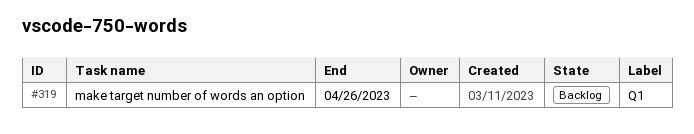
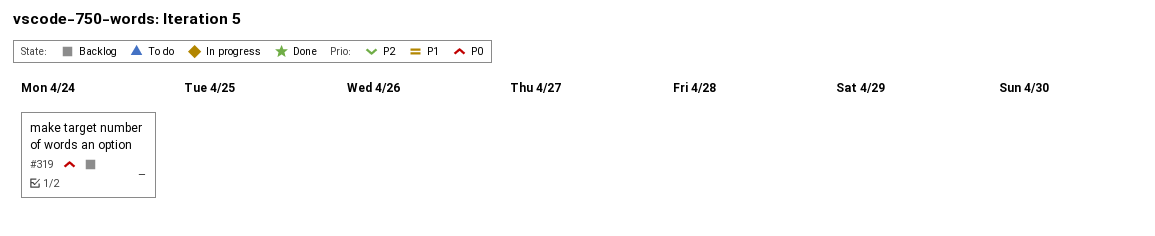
#319, due: Apr 26 -> Apr 24

